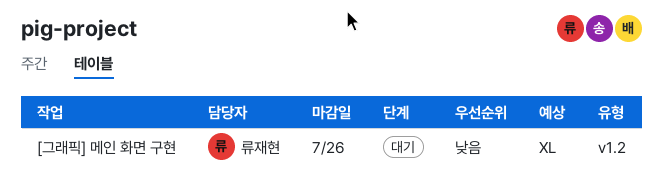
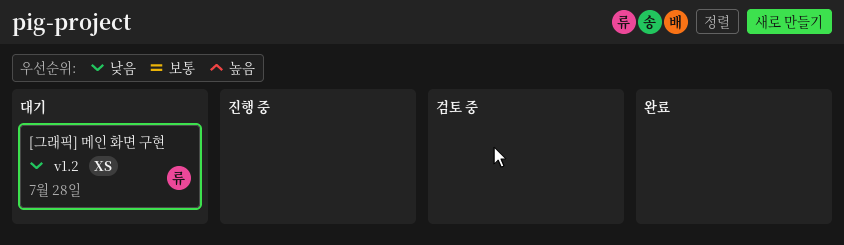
[그래픽] 메인 화면 구현, estimate: XL -> XS
[그래픽] 메인 화면 구현, due: Jul 26 -> Jul 28

